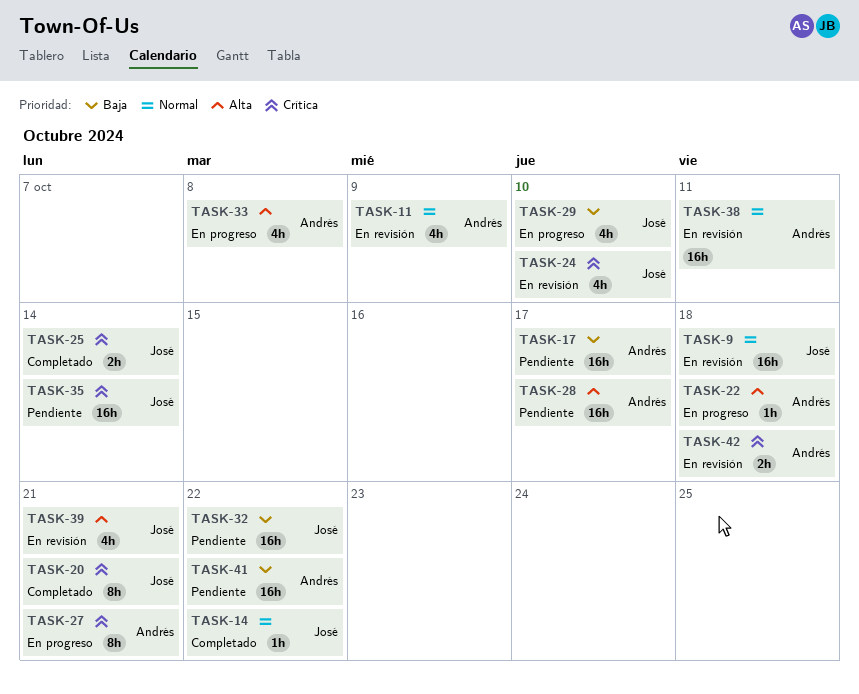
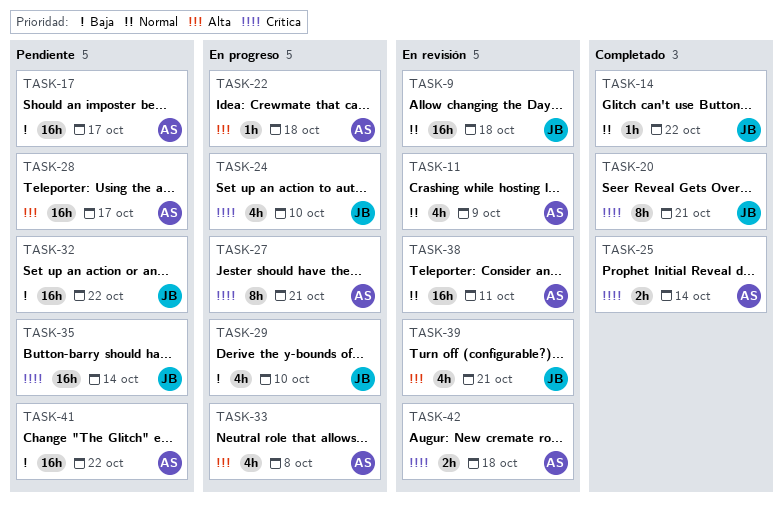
TASK-24, status: En revisión -> En progreso
TASK-25, owner: José -> Andrés

